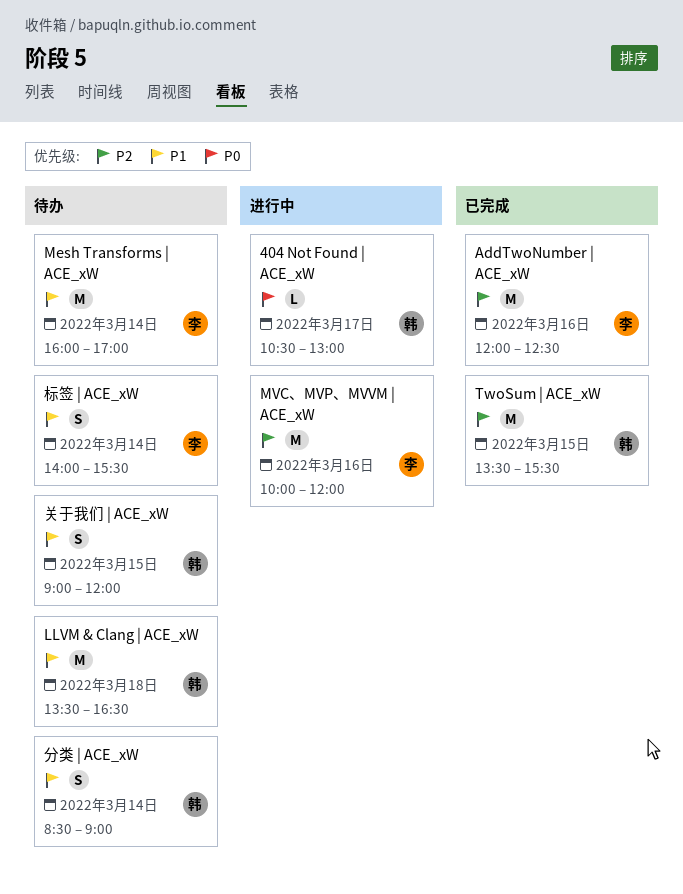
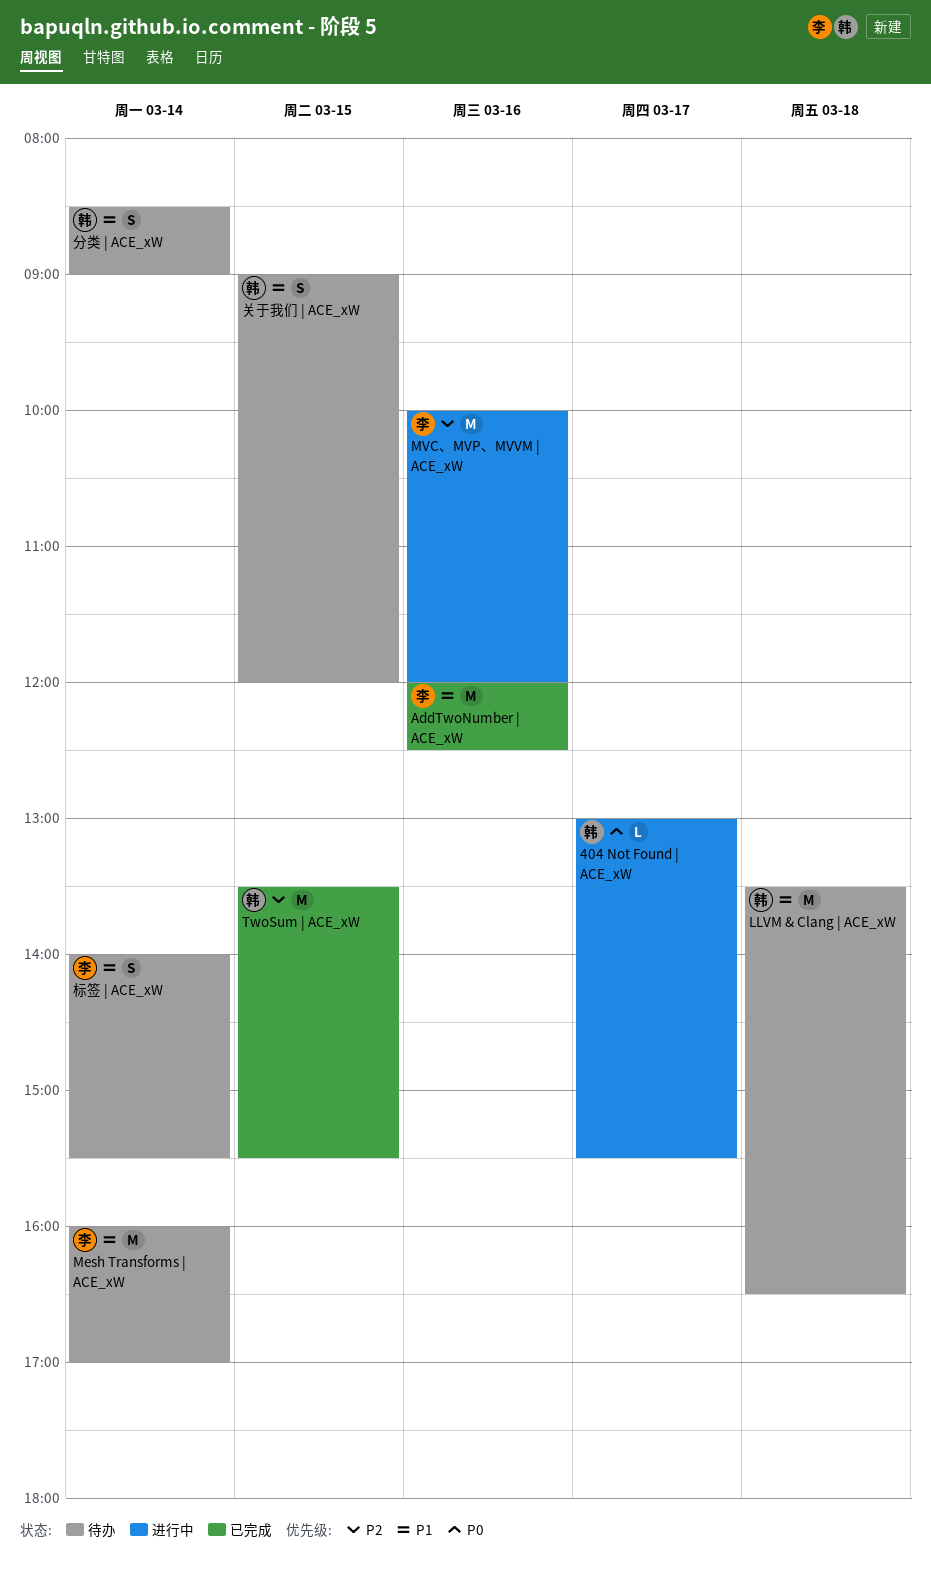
404 Not Found | ACE_xW, begins: 10:30 -> 13:00
404 Not Found | ACE_xW, ends: 13:00 -> 15:30
AddTwoNumber | ACE_xW, priority: P2 -> P1

